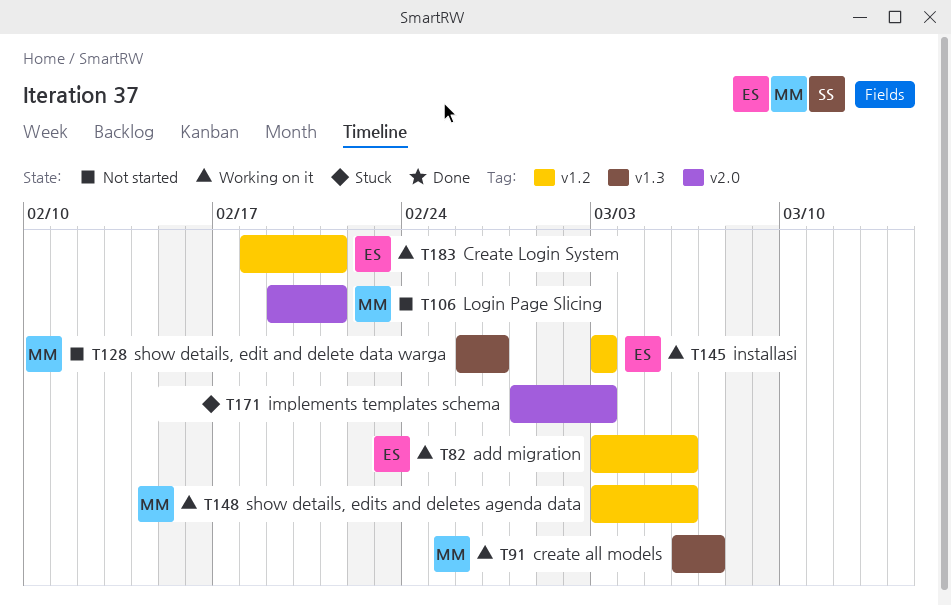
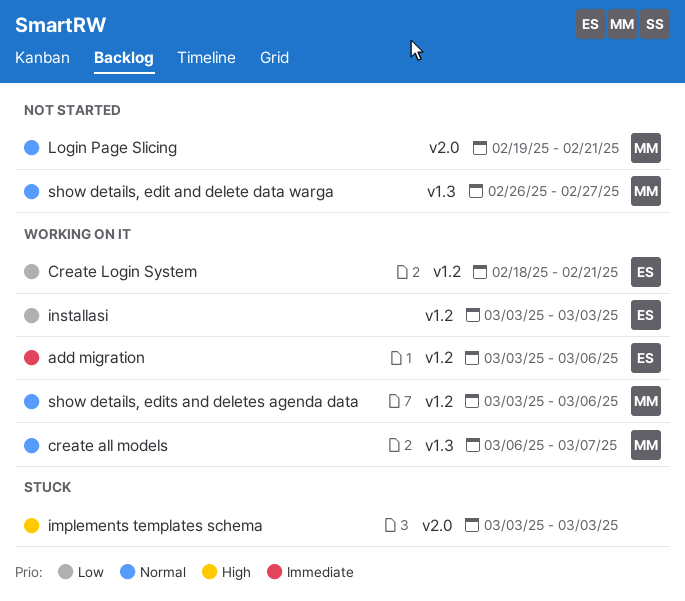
implements templates schema, start: Feb 28 -> Mar 3

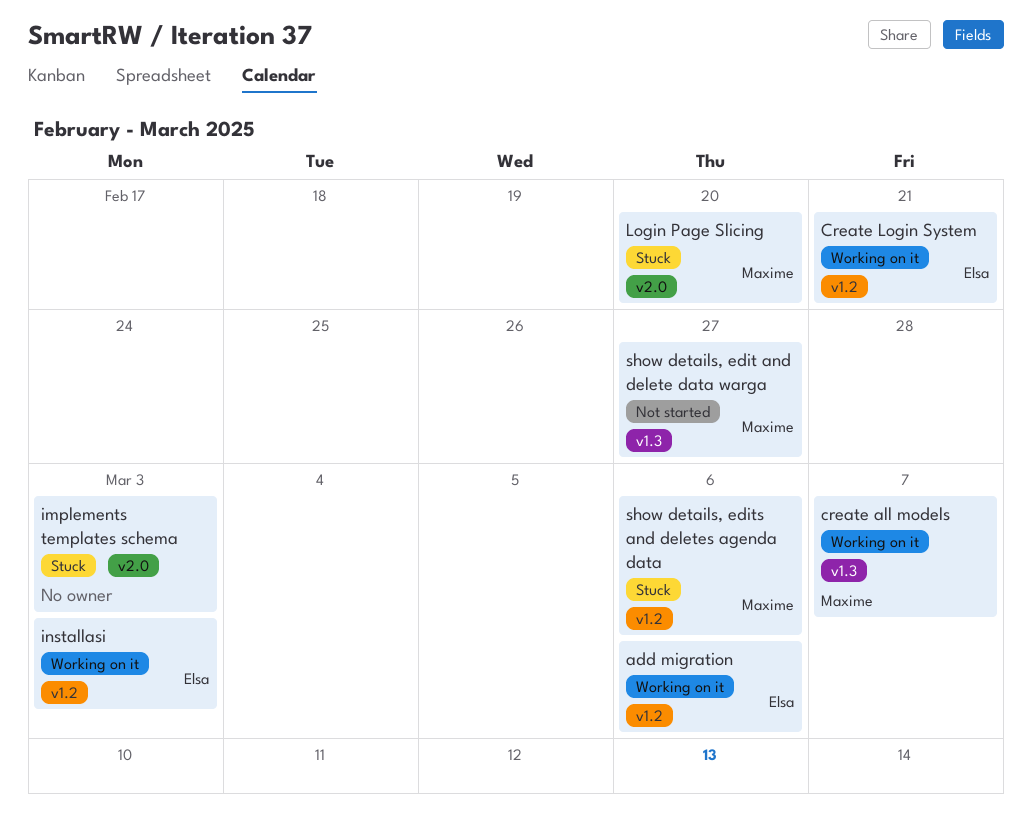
Login Page Slicing, status: Not started -> Stuck
Login Page Slicing, due: Feb 21 -> Feb 20
show details, edits and deletes agenda data, status: Working on it -> Stuck

